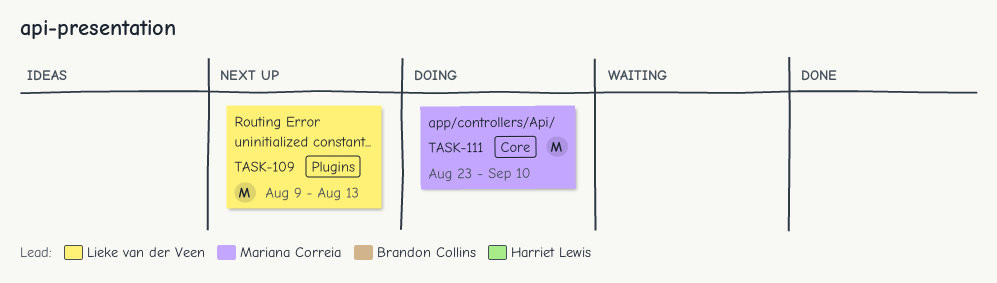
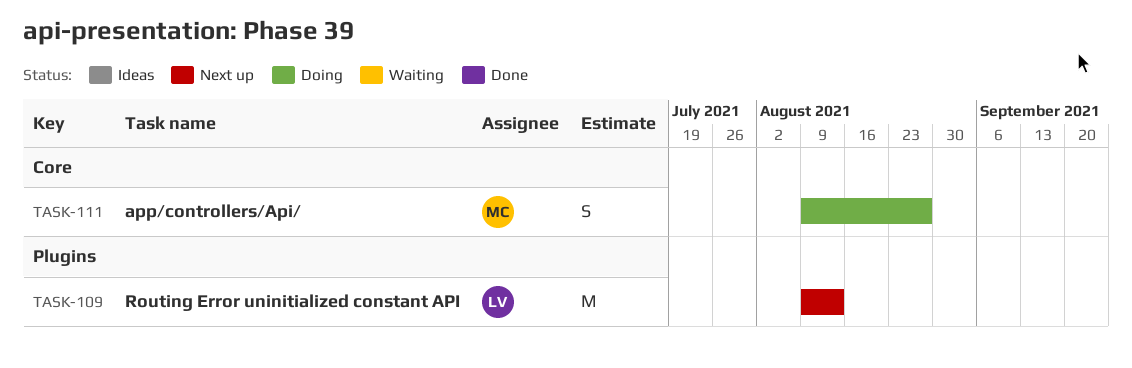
TASK-111, estimate: M -> S
TASK-111, start: Aug 23 -> Aug 9
TASK-111, due: Sep 10 -> Aug 27

